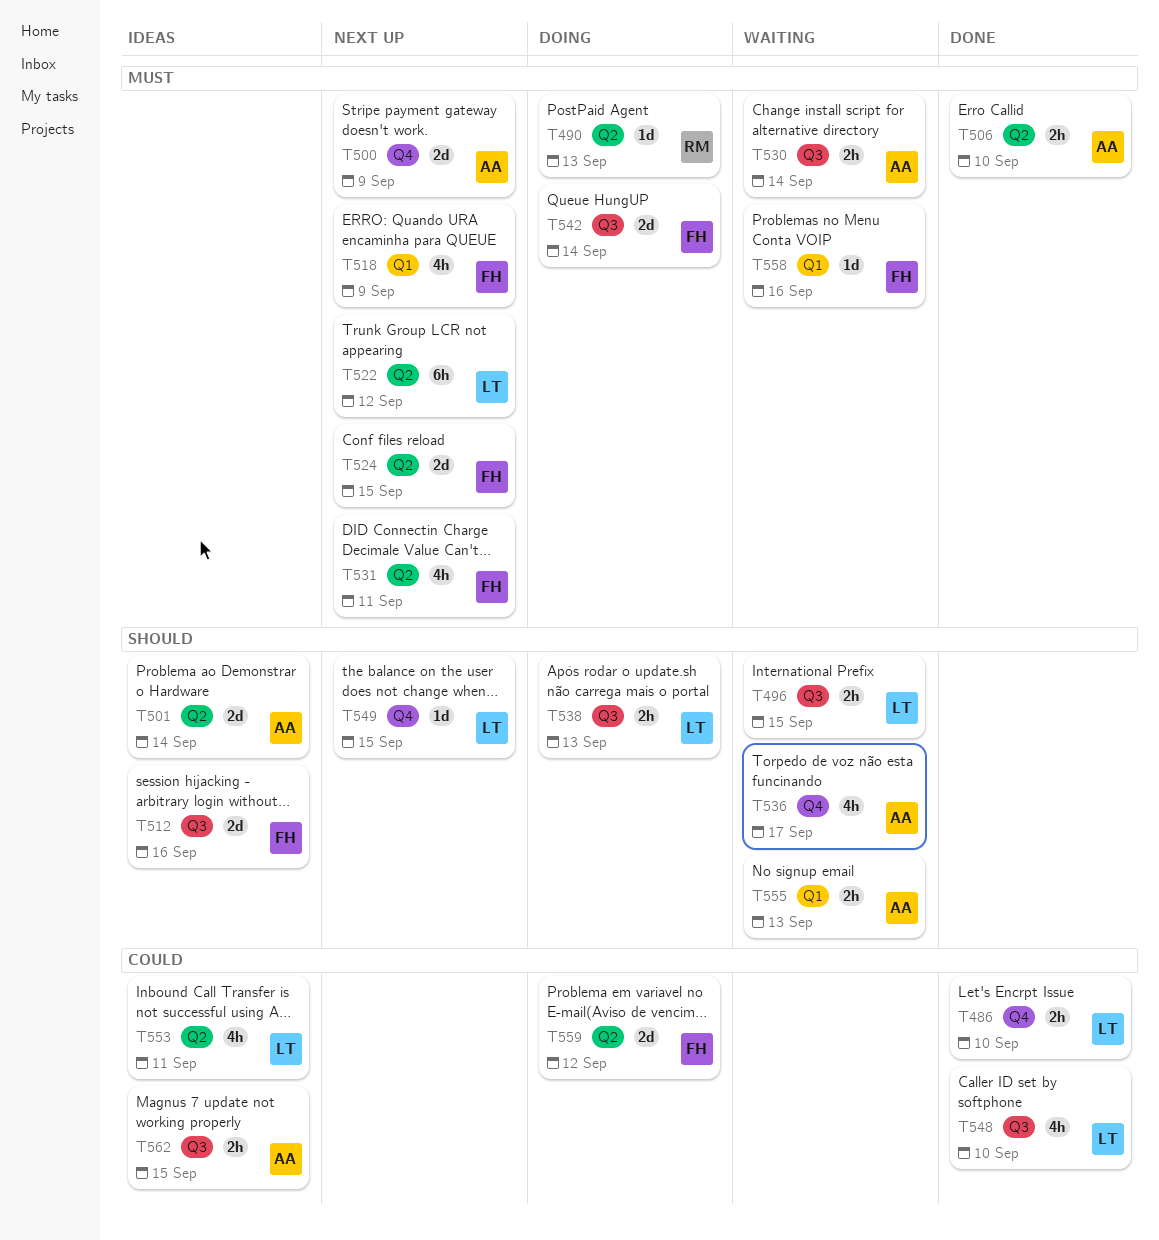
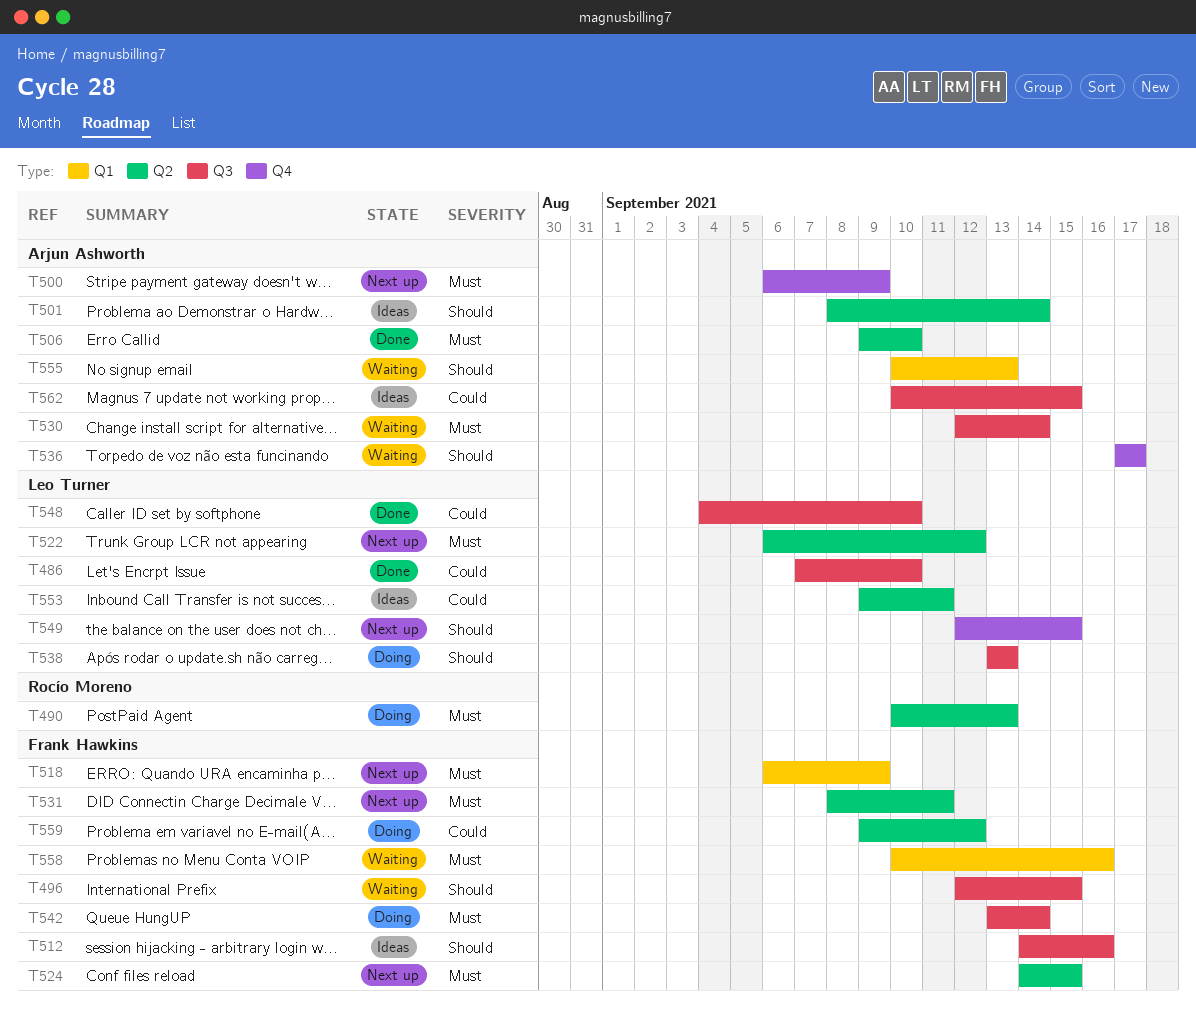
T486, label: Q4 -> Q3
T496, owner: Leo Turner -> Frank Hawkins

